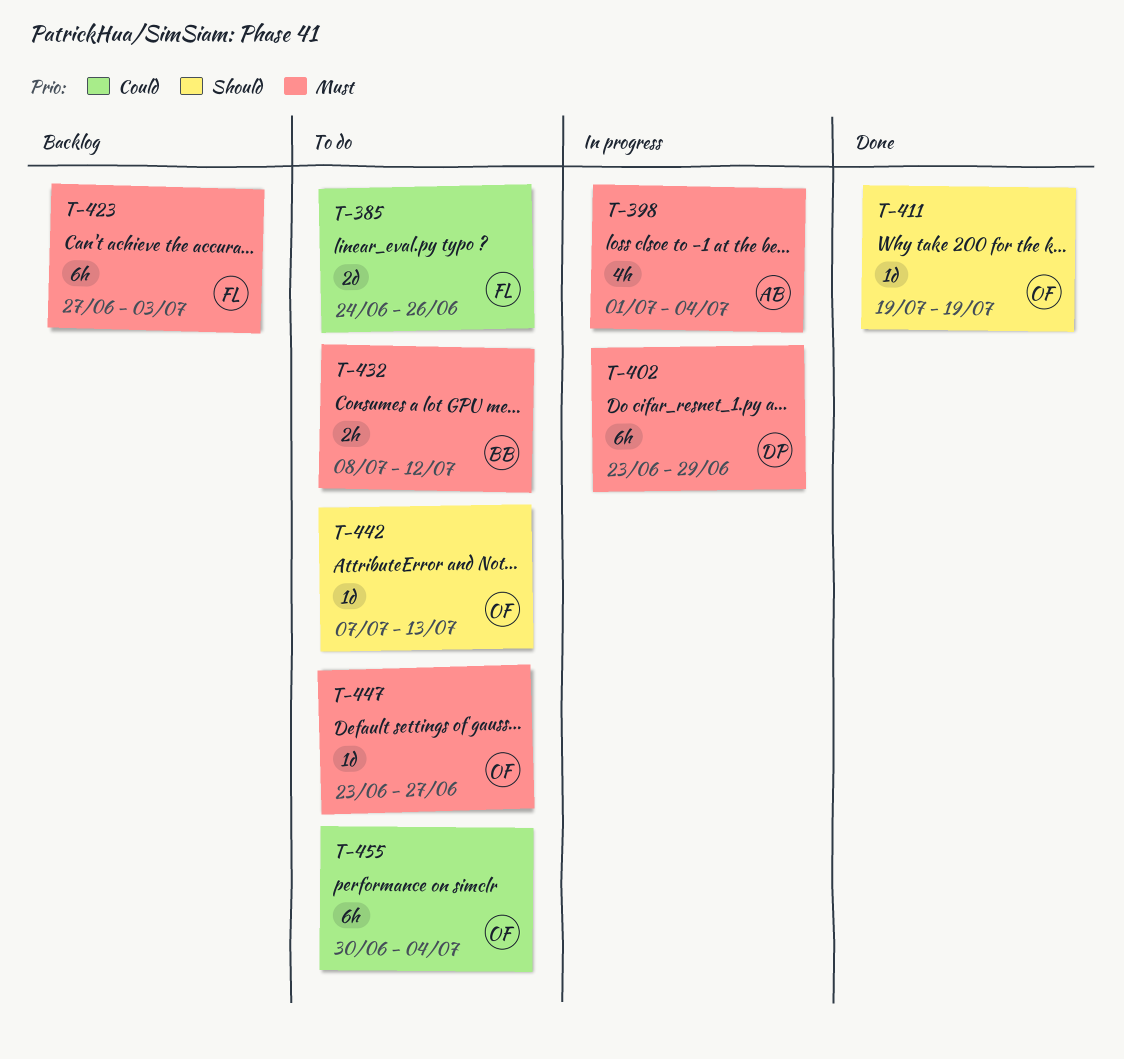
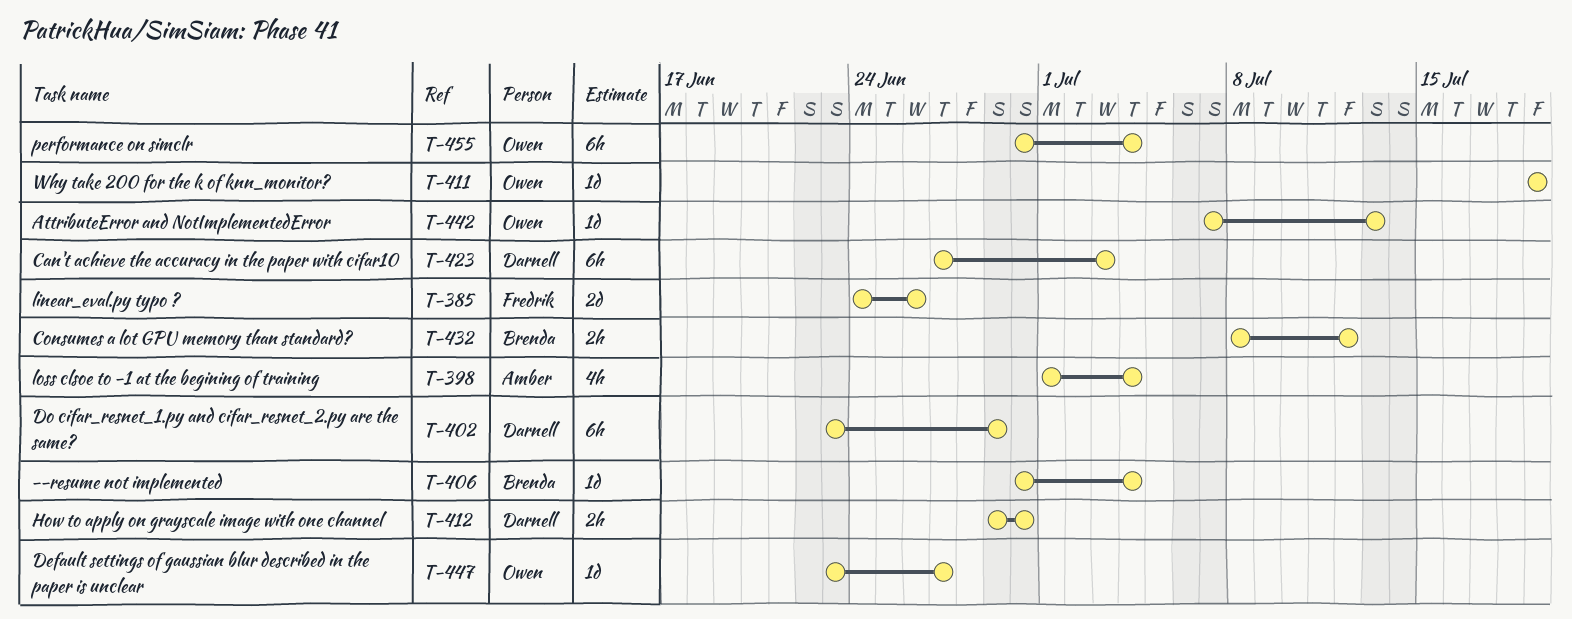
T-406: none -> present
T-412: none -> present
T-423, owner: Fredrik -> Darnell

